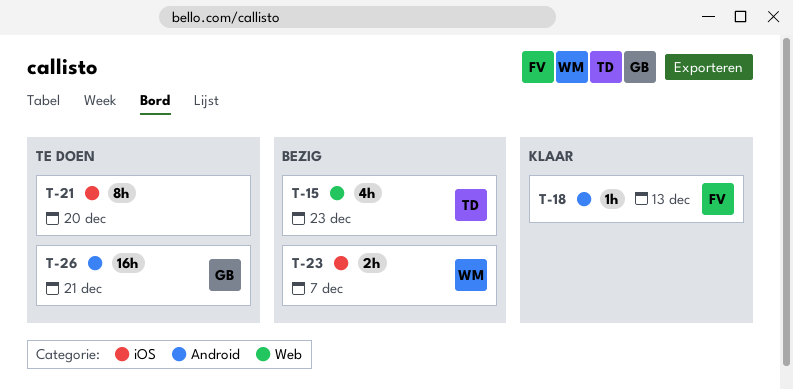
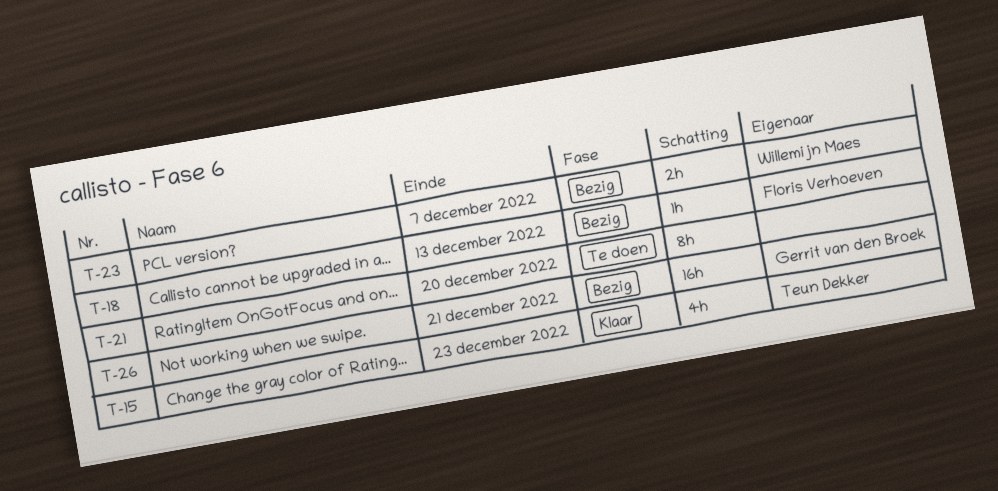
T-15, status: Bezig -> Klaar
T-18, status: Klaar -> Bezig
T-26, status: Te doen -> Bezig

